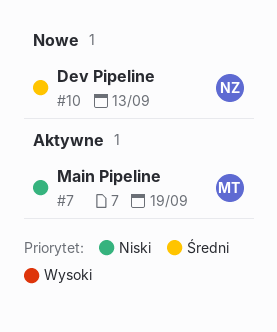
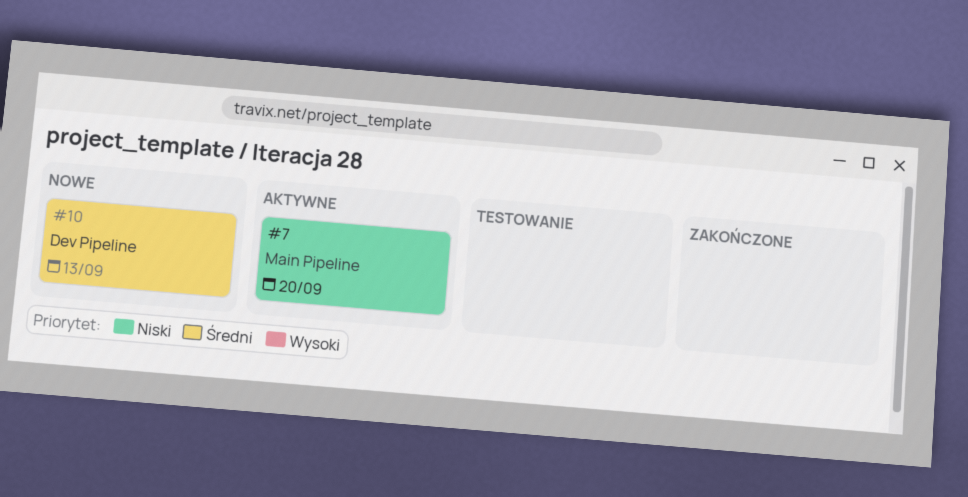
#7, due: Sep 19 -> Sep 20

